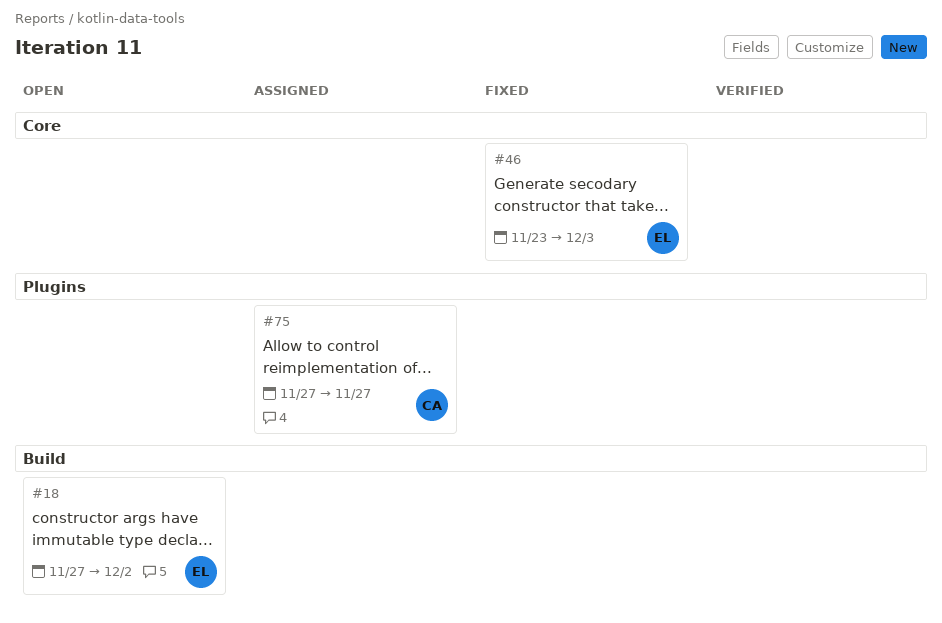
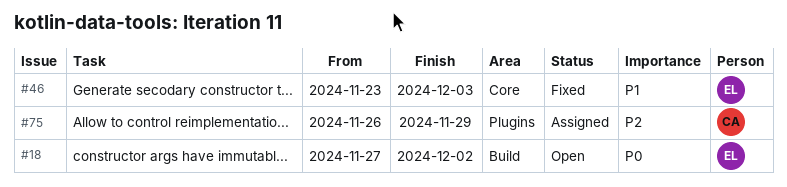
#75, start: Nov 27 -> Nov 26
#75, due: Nov 27 -> Nov 29

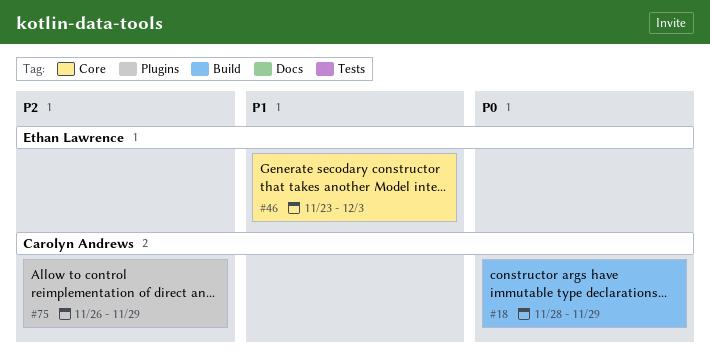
#18, owner: Ethan Lawrence -> Carolyn Andrews
#18, start: Nov 27 -> Nov 28
#18, due: Dec 2 -> Nov 29

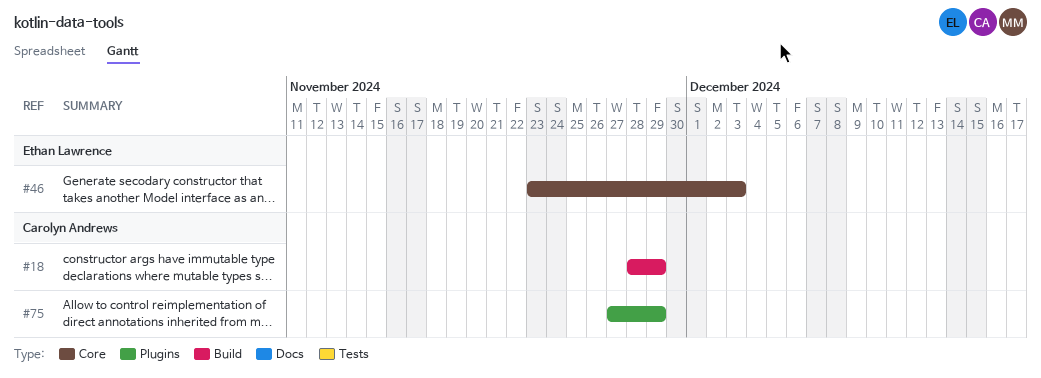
#75, start: Nov 26 -> Nov 27

